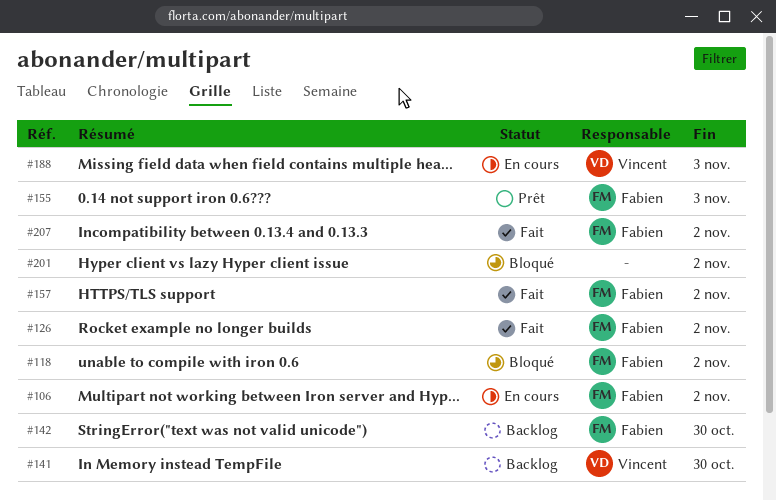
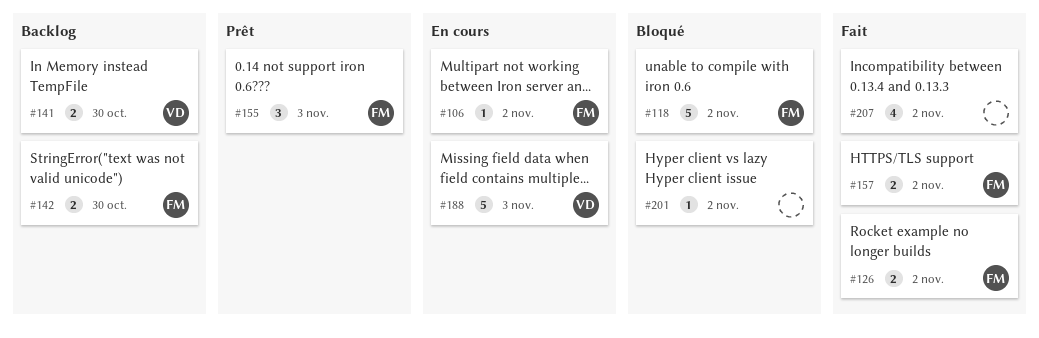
#207, owner: Fabien -> none

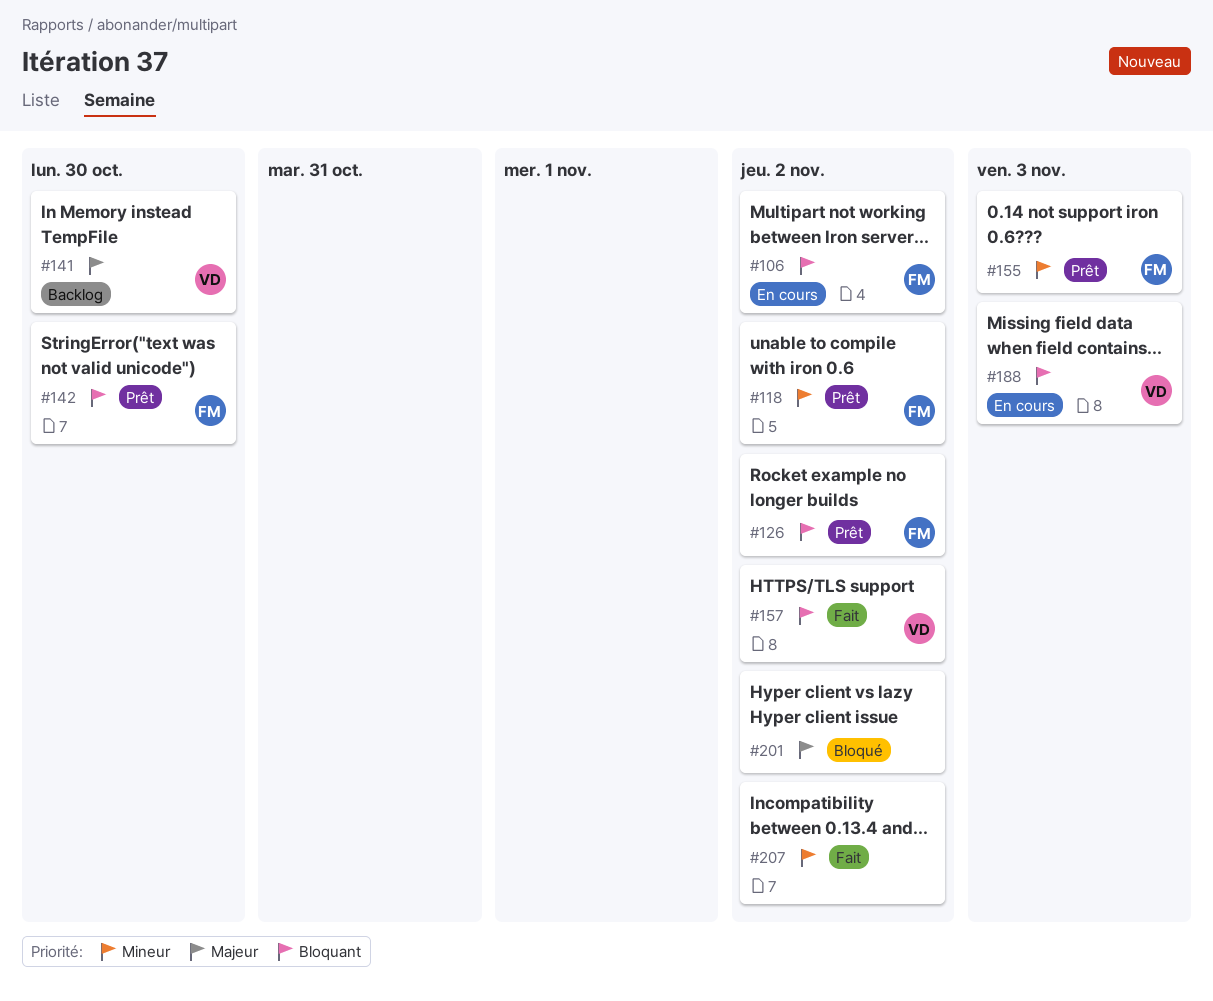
#118, status: Bloqué -> Prêt
#126, status: Fait -> Prêt
#142, status: Backlog -> Prêt
#157, owner: FM -> VD

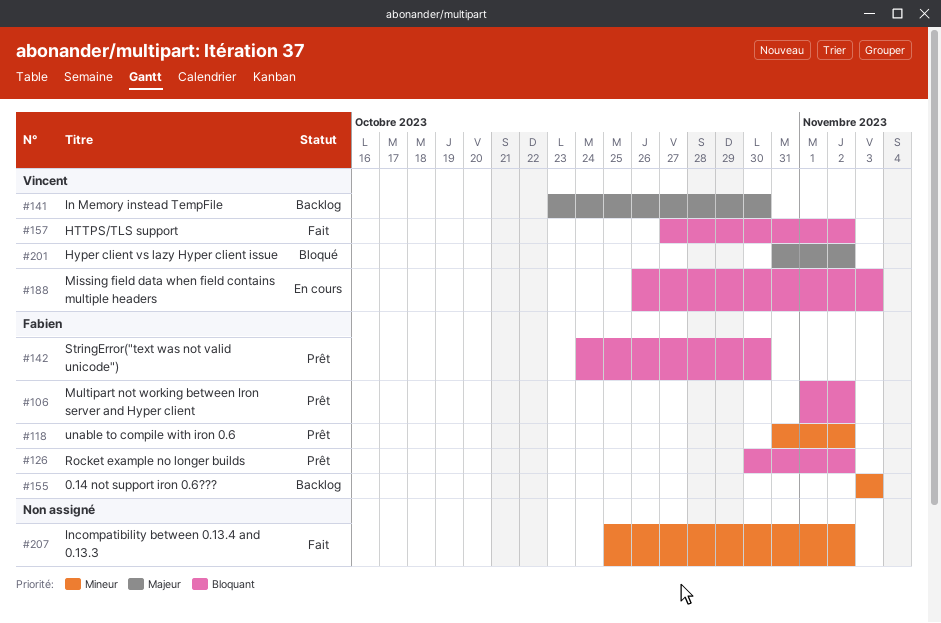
#106, status: En cours -> Prêt
#155, status: Prêt -> Backlog
#201, owner: none -> Vincent

